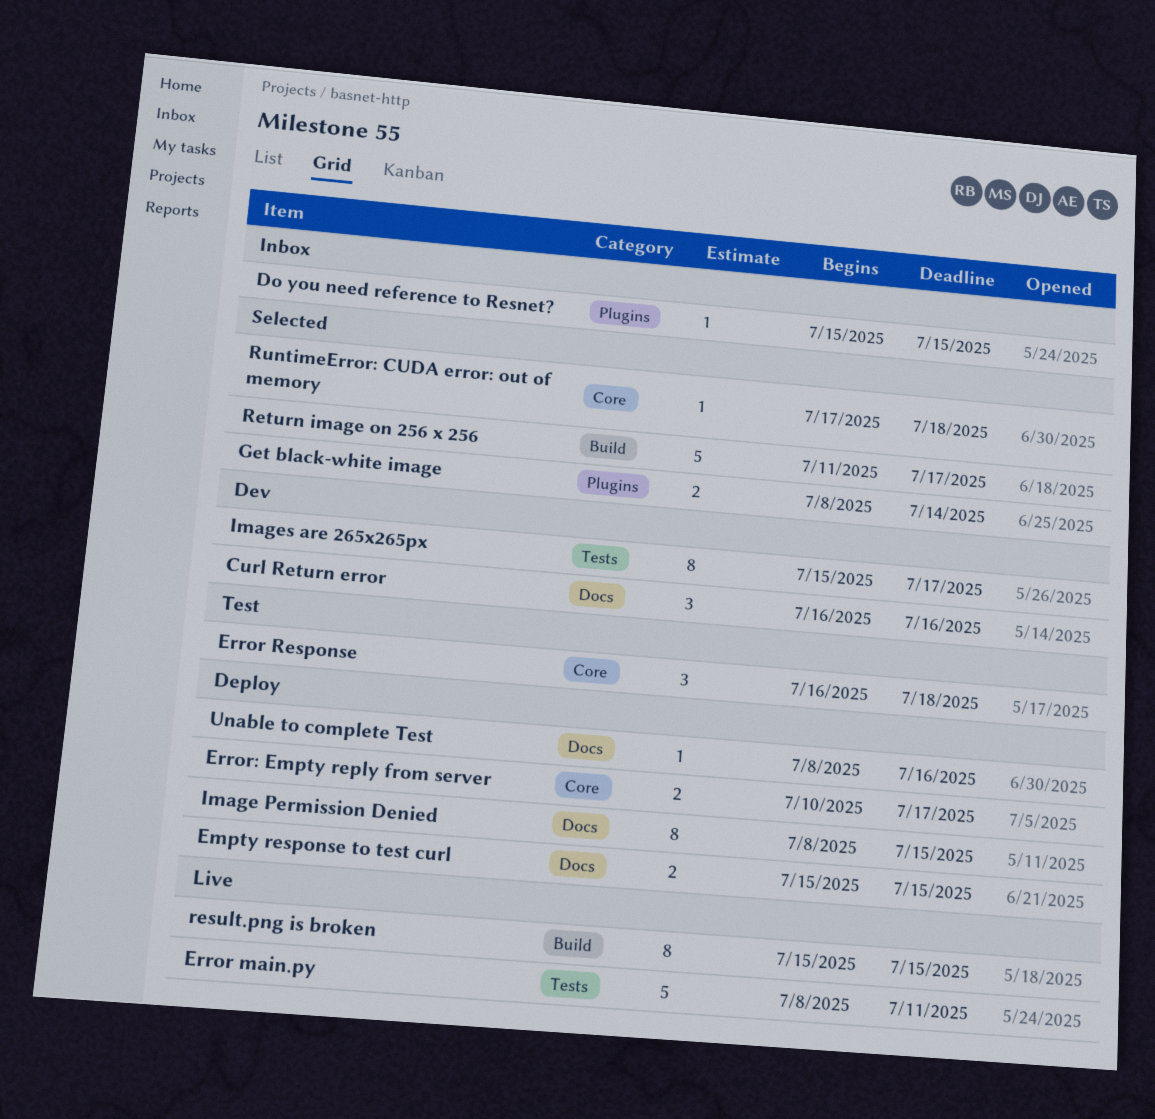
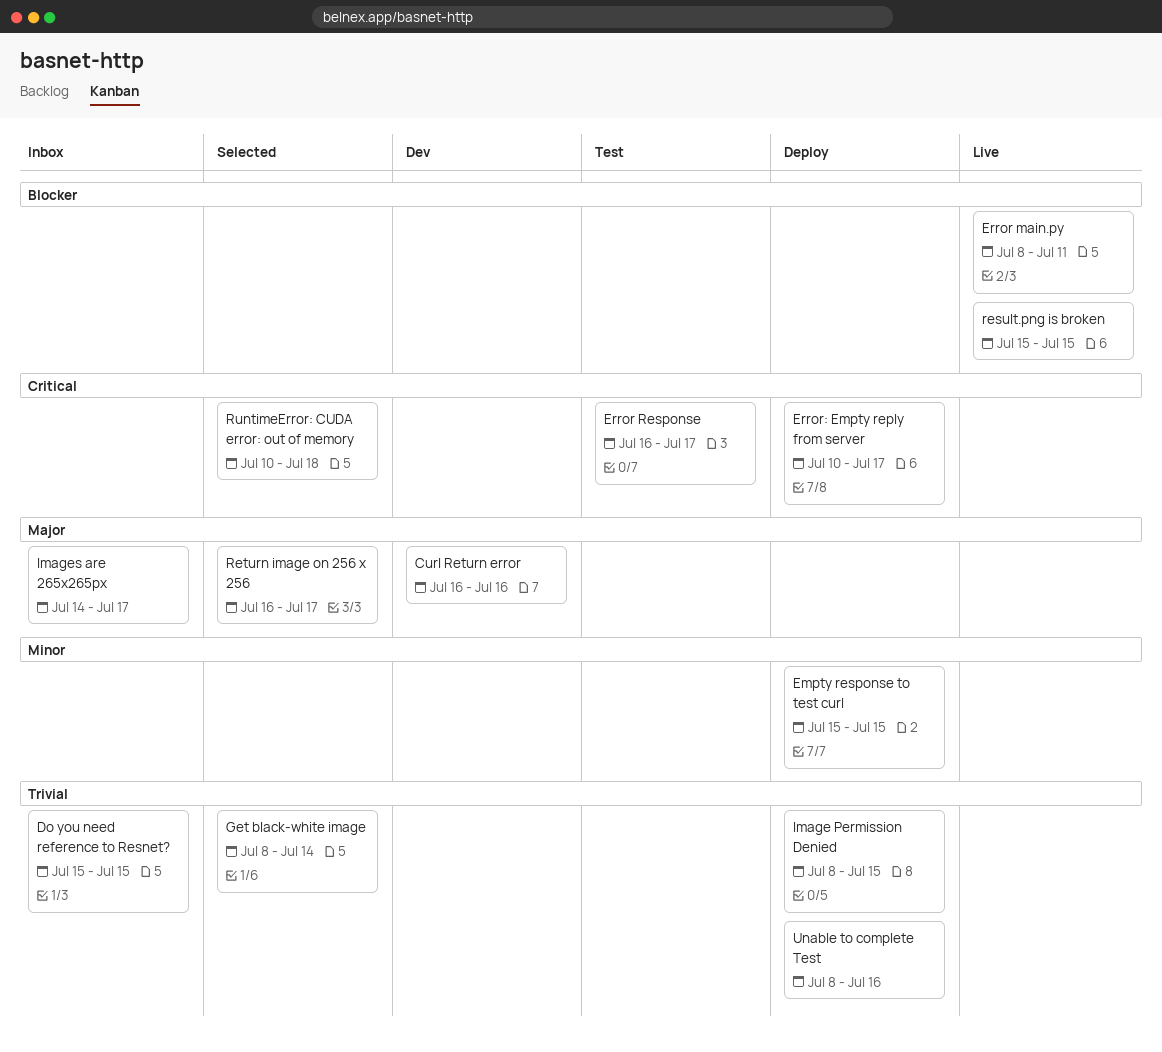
Error Response, due: Jul 18 -> Jul 17
Images are 265x265px, status: Dev -> Inbox
Images are 265x265px, start: Jul 15 -> Jul 14
Return image on 256 x 256, start: Jul 11 -> Jul 16
RuntimeError: CUDA error: out of memory, start: Jul 17 -> Jul 10

